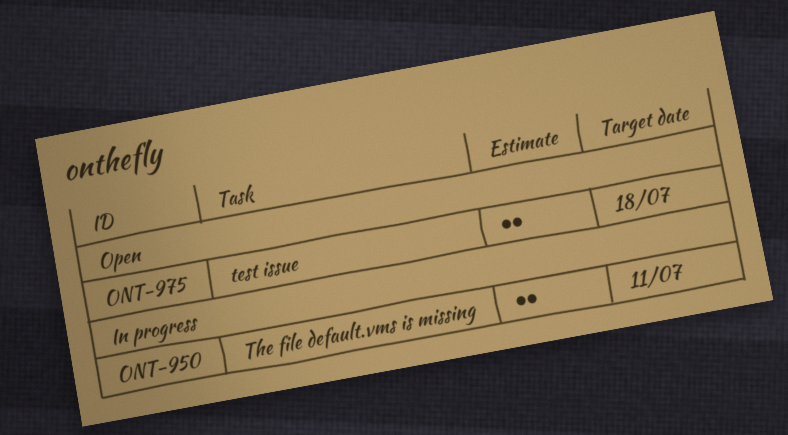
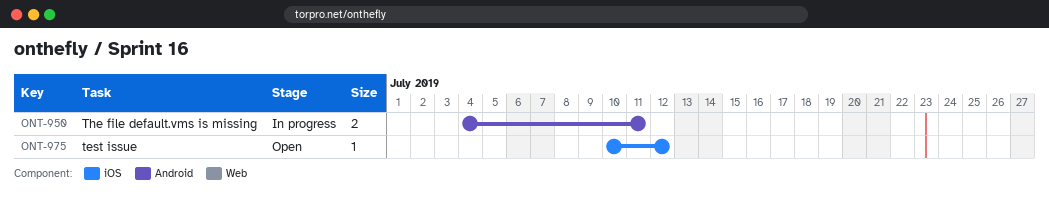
ONT-975, estimate: 2 -> 1
ONT-975, due: Jul 18 -> Jul 12

